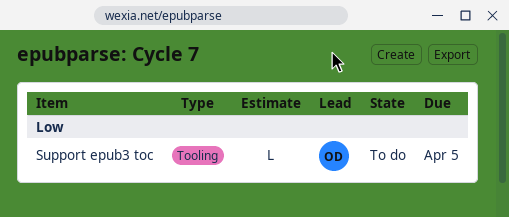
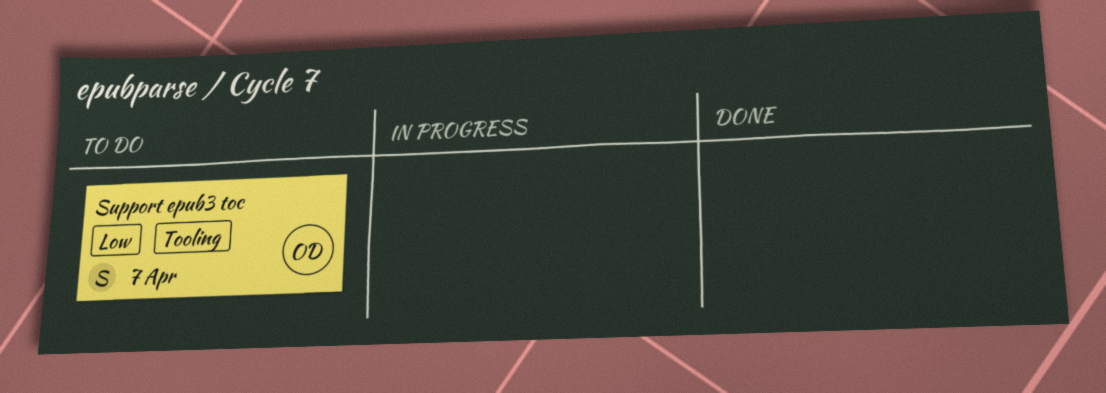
Support epub3 toc, estimate: L -> S
Support epub3 toc, due: Apr 5 -> Apr 7

